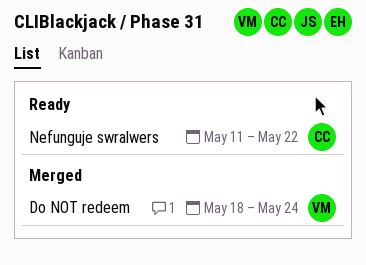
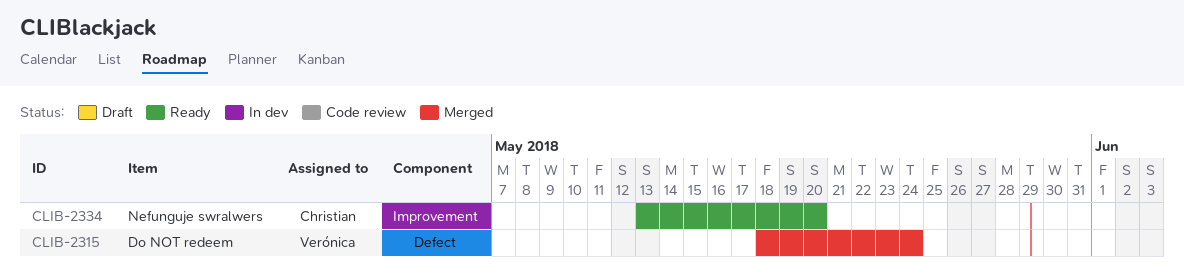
Nefunguje swralwers, start: May 11 -> May 13
Nefunguje swralwers, due: May 22 -> May 20

